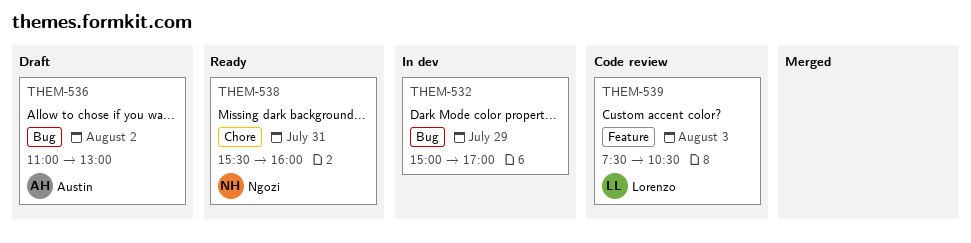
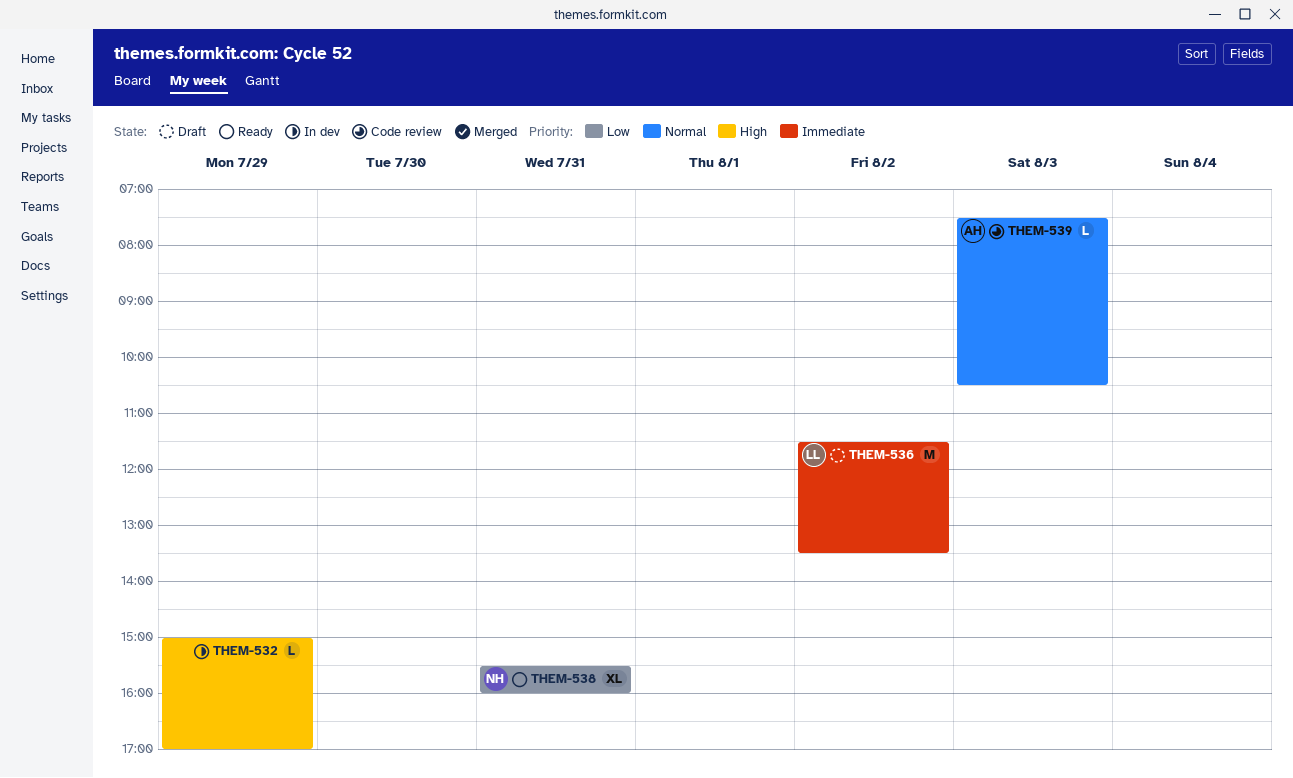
THEM-536, owner: Austin -> Lorenzo
THEM-536, begins: 11:00 -> 11:30
THEM-536, ends: 13:00 -> 13:30
THEM-539, owner: Lorenzo -> Austin

